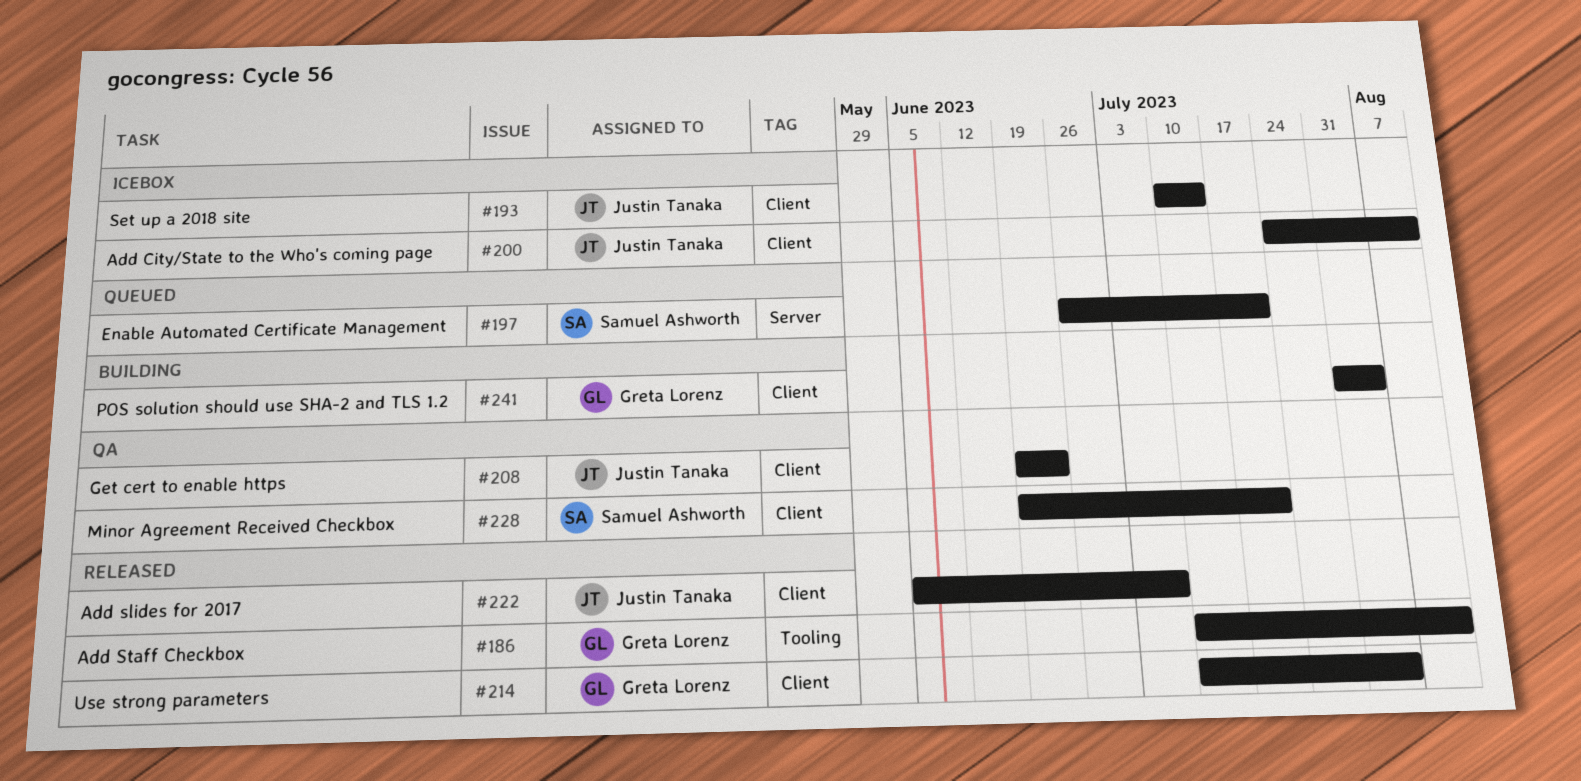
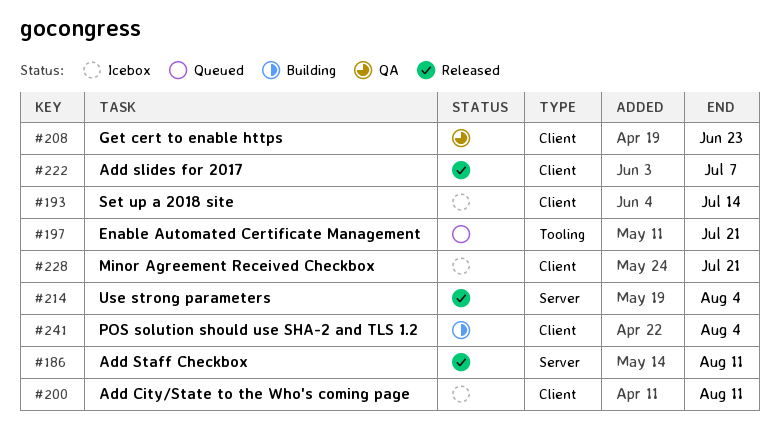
#186, label: Tooling -> Server
#197, label: Server -> Tooling
#214, label: Client -> Server
#228, status: QA -> Icebox

